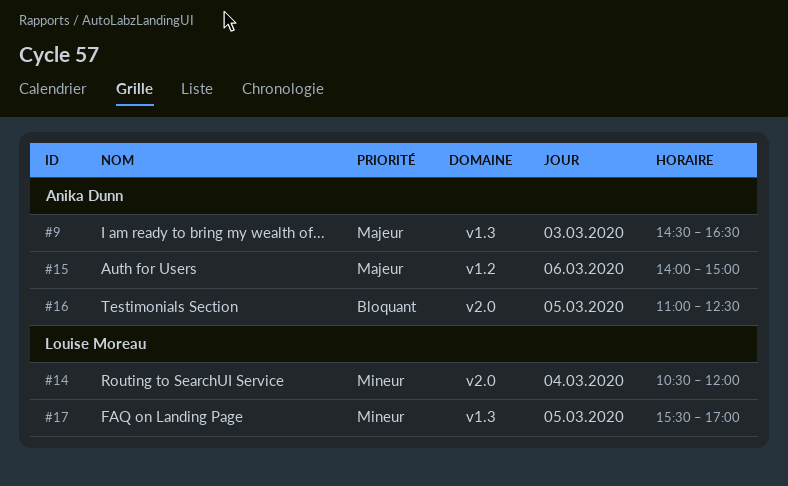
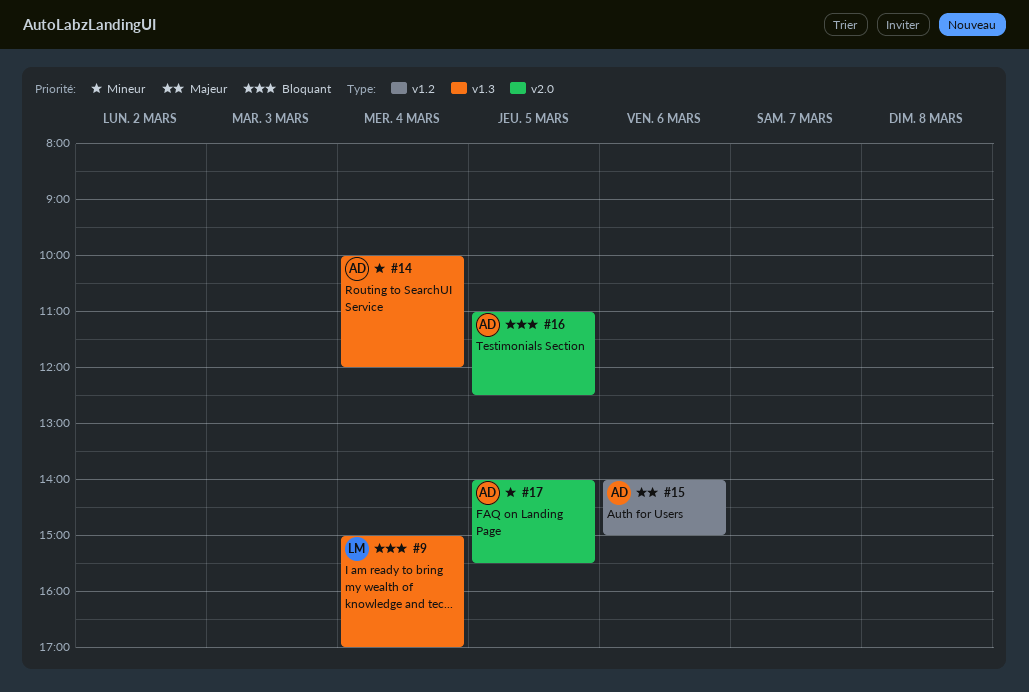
#9, owner: Anika Dunn -> Louise Moreau
#9, priority: Majeur -> Bloquant
#9, day: Mar 3 -> Mar 4
#9, begins: 14:30 -> 15:00
#9, ends: 16:30 -> 17:00
#14, owner: Louise Moreau -> Anika Dunn
#14, label: v2.0 -> v1.3
#14, begins: 10:30 -> 10:00
#17, owner: Louise Moreau -> Anika Dunn
#17, label: v1.3 -> v2.0
#17, begins: 15:30 -> 14:00
#17, ends: 17:00 -> 15:30

